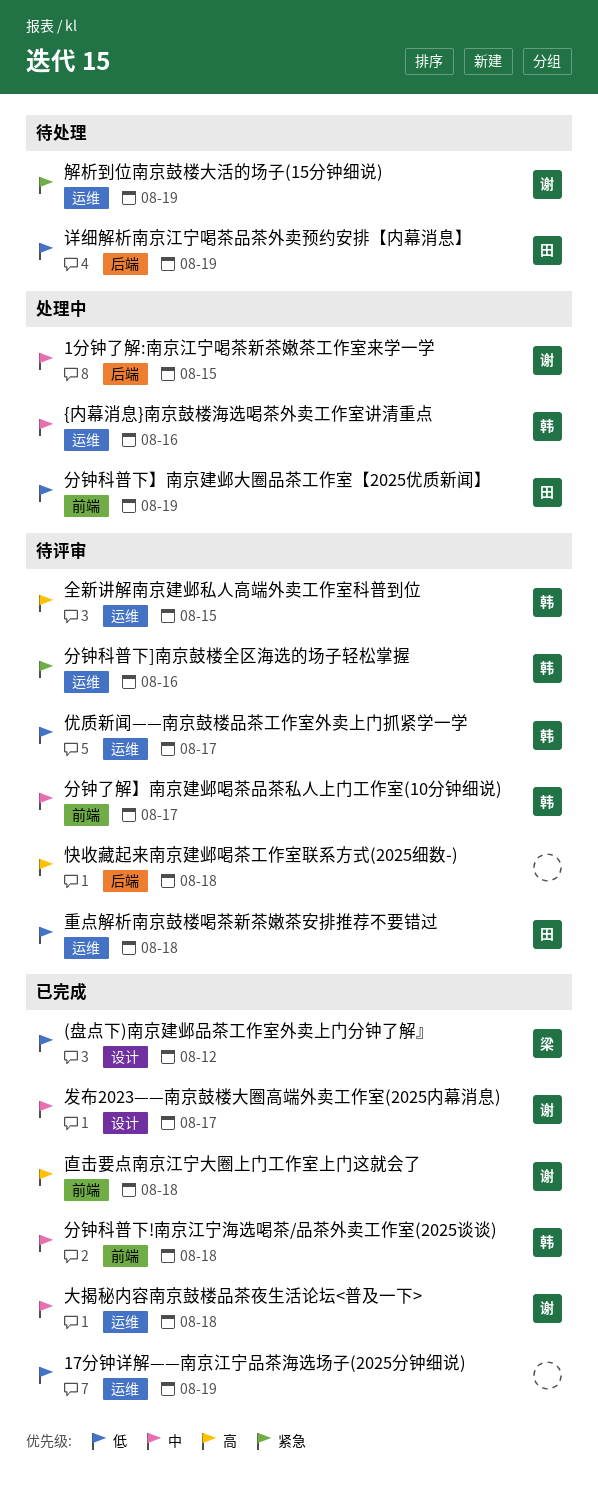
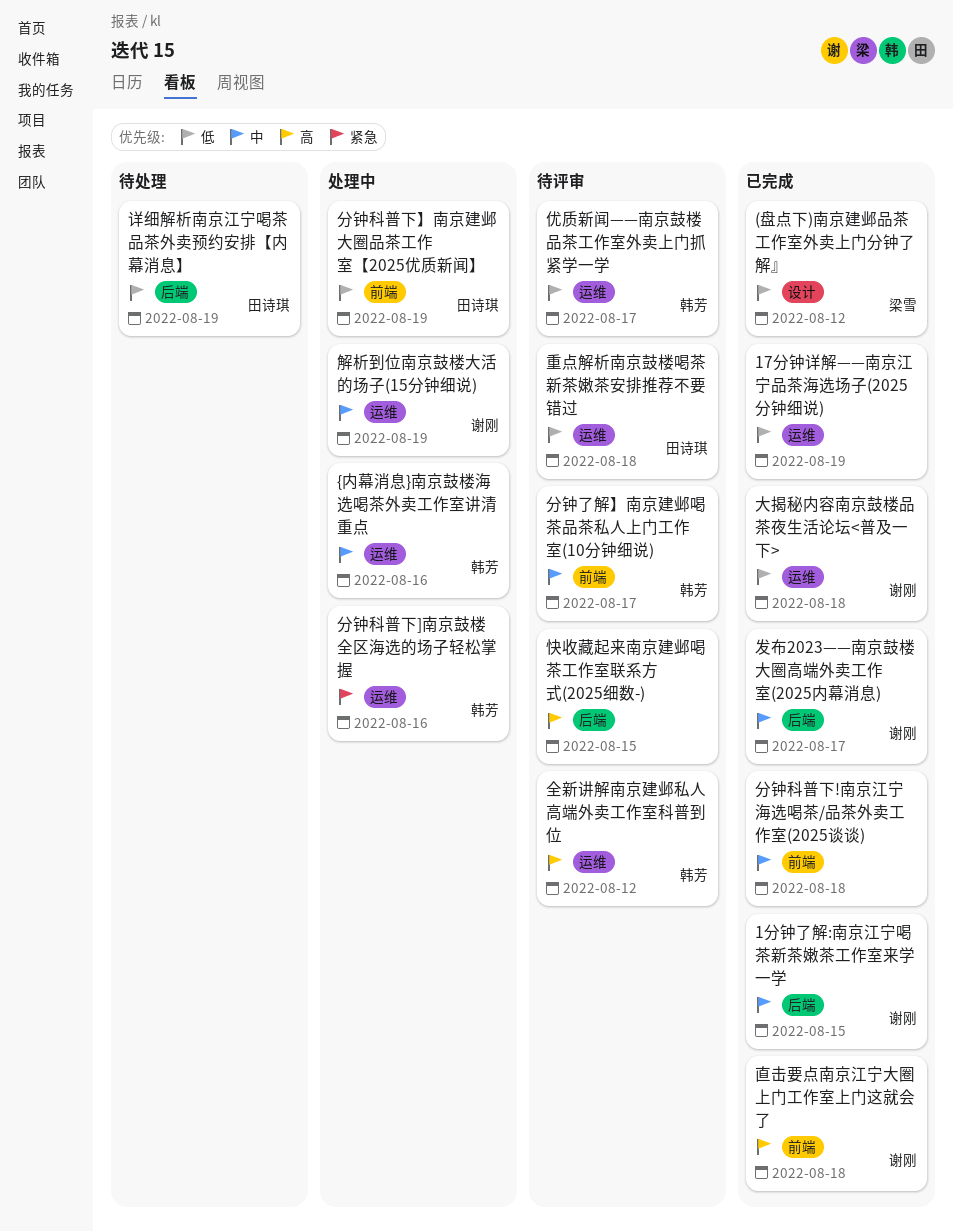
1分钟了解:南京江宁喝茶新茶嫩茶工作室来学一学, status: 处理中 -> 已完成
全新讲解南京建邺私人高端外卖工作室科普到位, due: Aug 15 -> Aug 12
分钟科普下!南京江宁海选喝茶/品茶外卖工作室(2025谈谈), owner: 韩芳 -> none
分钟科普下]南京鼓楼全区海选的场子轻松掌握, status: 待评审 -> 处理中
发布2023——南京鼓楼大圈高端外卖工作室(2025内幕消息), label: 设计 -> 后端
大揭秘内容南京鼓楼品茶夜生活论坛<普及一下>, priority: 中 -> 低
快收藏起来南京建邺喝茶工作室联系方式(2025细数-), due: Aug 18 -> Aug 15
解析到位南京鼓楼大活的场子(15分钟细说), status: 待处理 -> 处理中
解析到位南京鼓楼大活的场子(15分钟细说), priority: 紧急 -> 中

